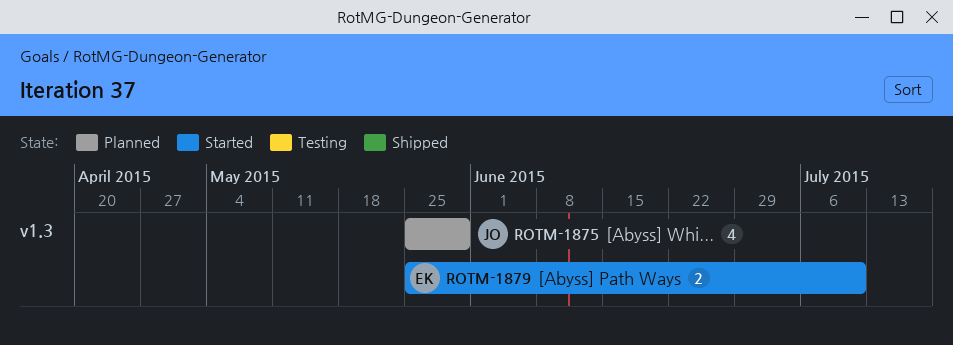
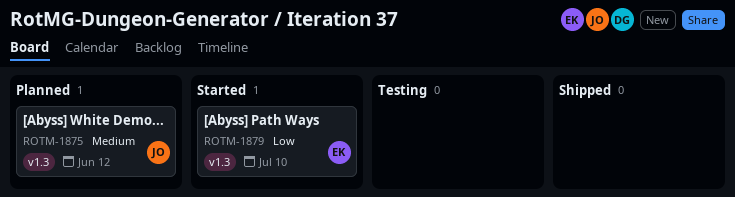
ROTM-1875, due: May 29 -> Jun 12

